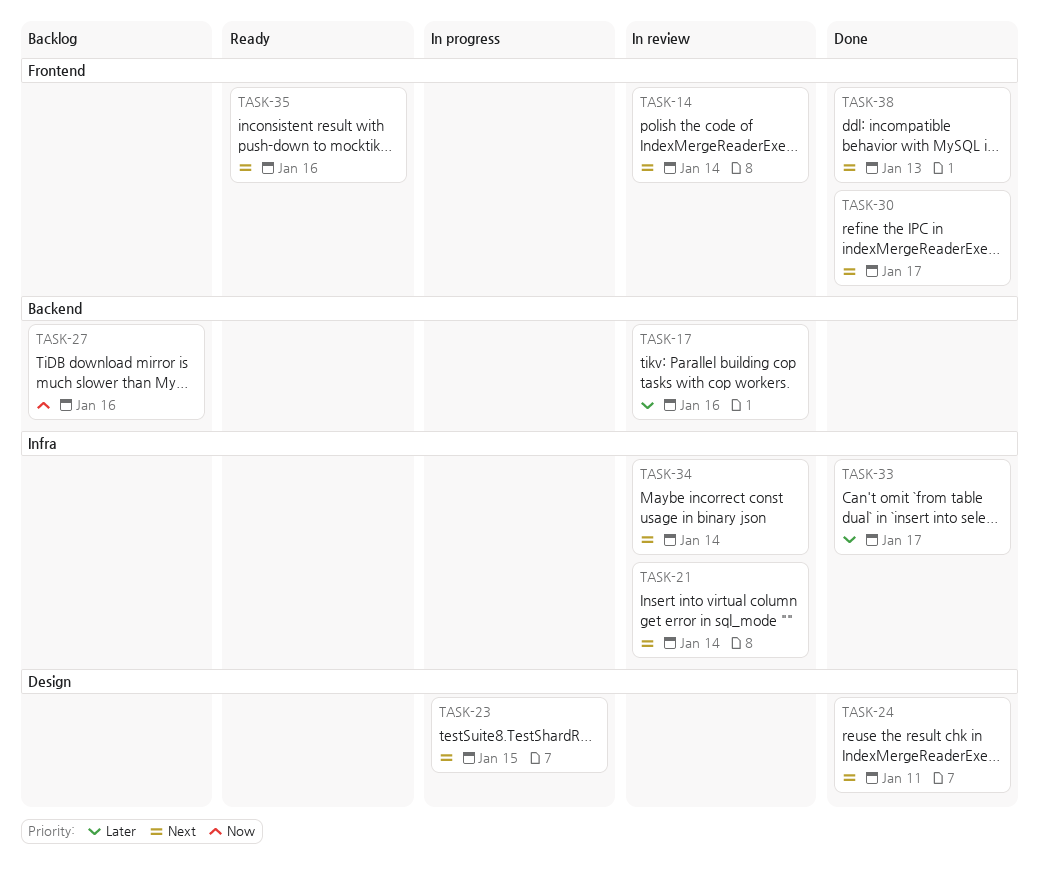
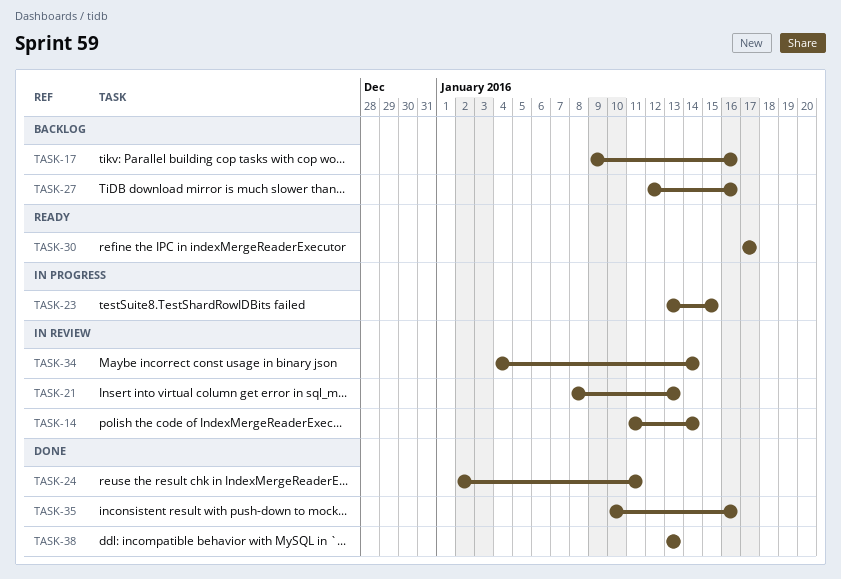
TASK-17, status: In review -> Backlog
TASK-21, due: Jan 14 -> Jan 13
TASK-30, status: Done -> Ready
TASK-33: present -> none
TASK-35, status: Ready -> Done

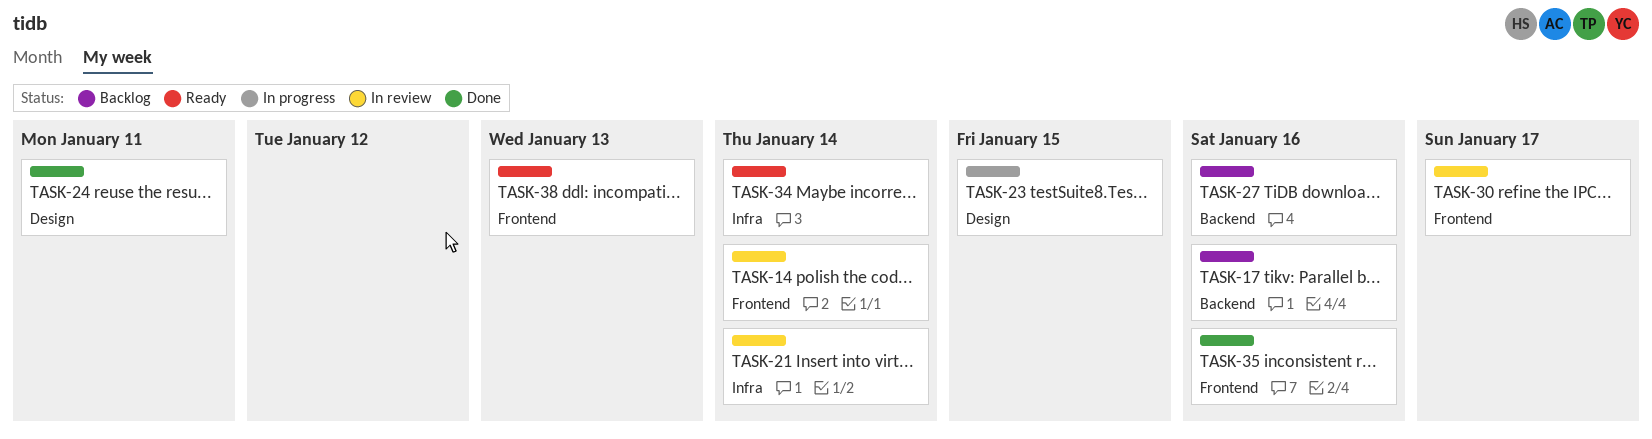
TASK-21, due: Jan 13 -> Jan 14
TASK-30, status: Ready -> In review
TASK-34, status: In review -> Ready
TASK-38, status: Done -> Ready

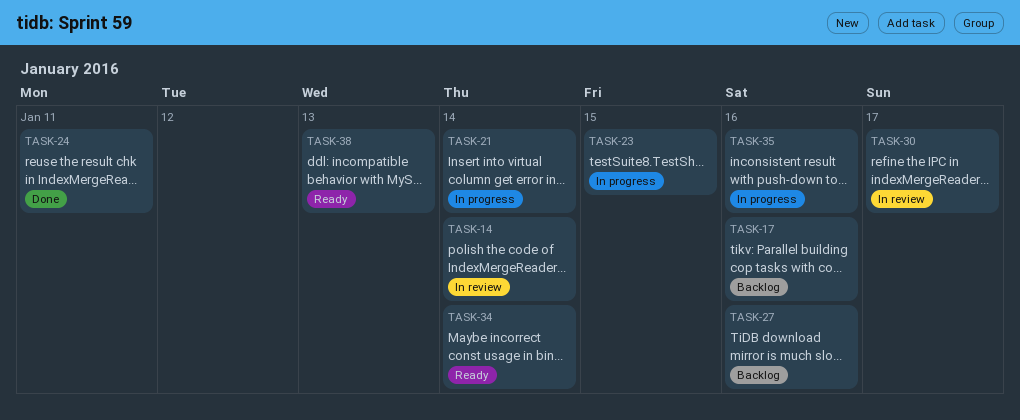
TASK-21, status: In review -> In progress
TASK-35, status: Done -> In progress

